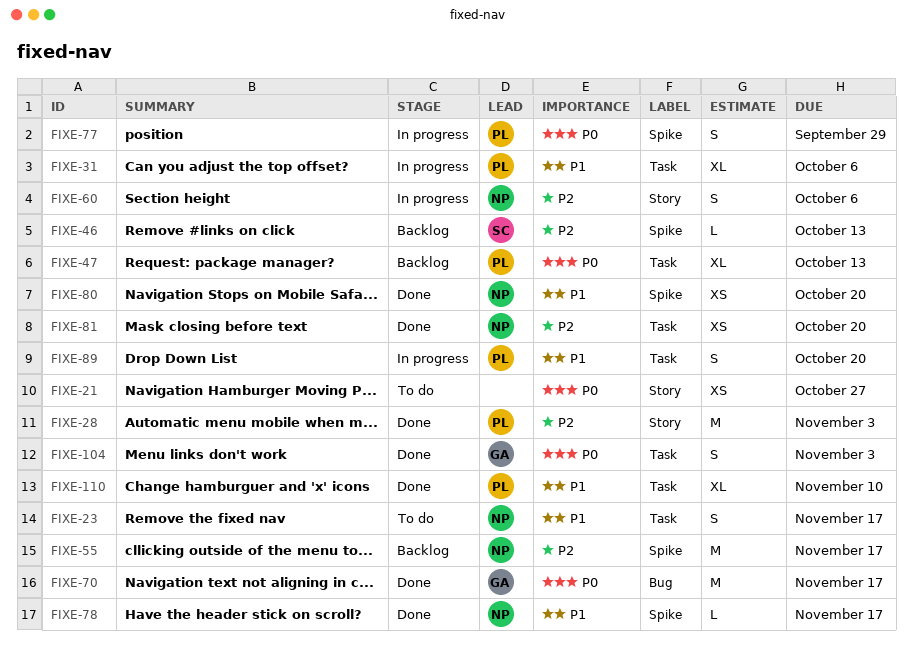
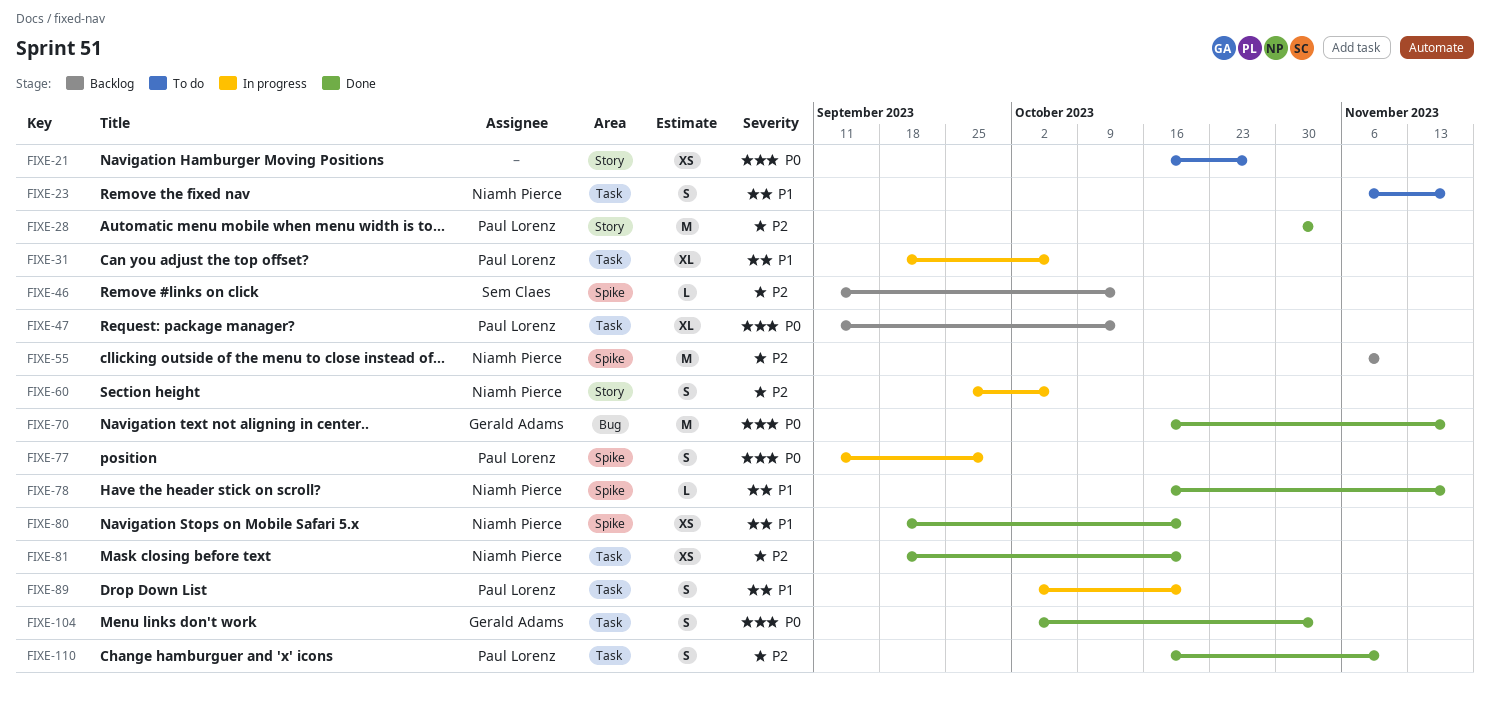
FIXE-55, due: Nov 17 -> Nov 10
FIXE-110, priority: P1 -> P2
FIXE-110, estimate: XL -> S

